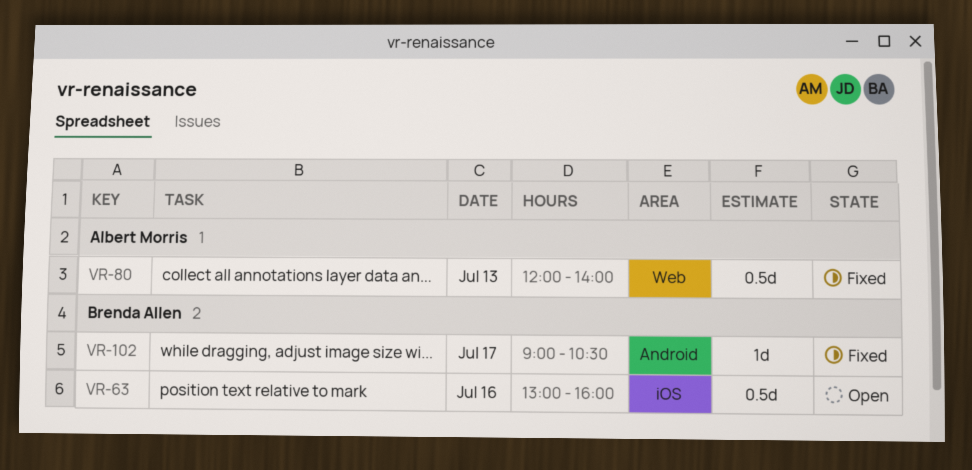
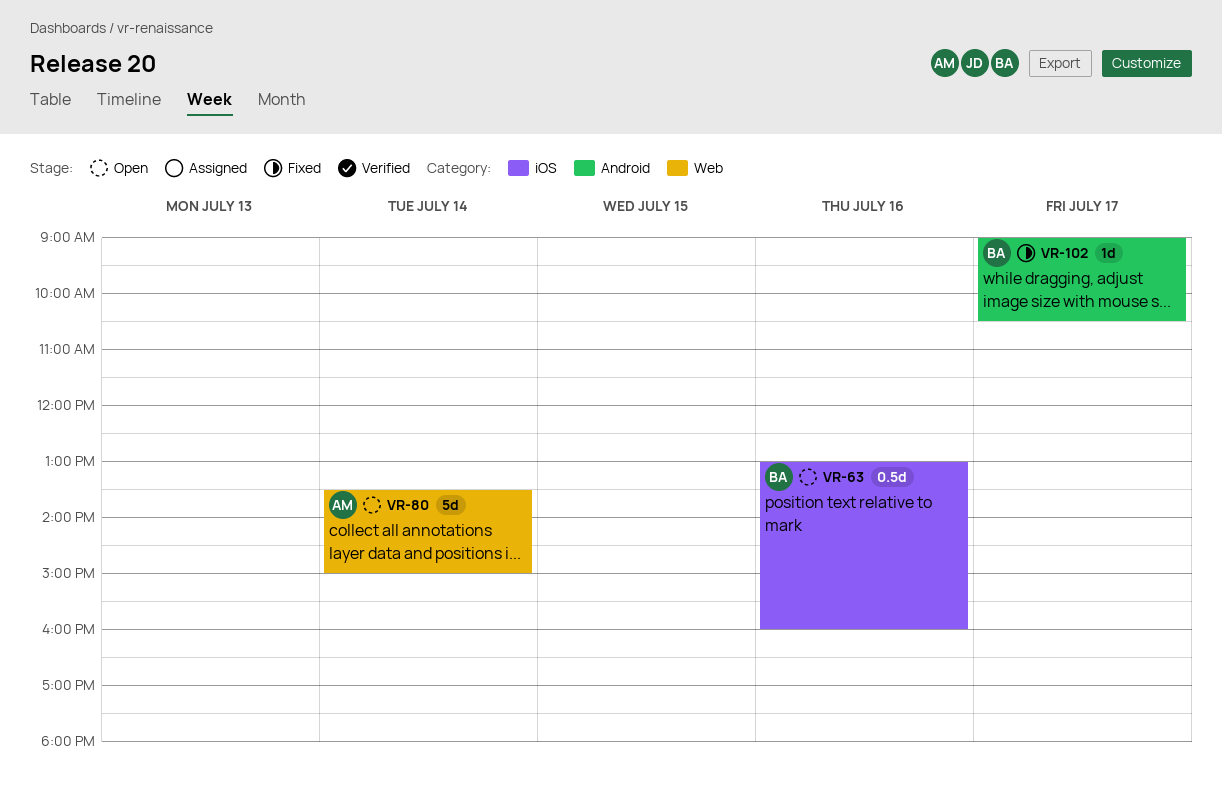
VR-80, status: Fixed -> Open
VR-80, estimate: 0.5d -> 5d
VR-80, day: Jul 13 -> Jul 14
VR-80, begins: 12:00 -> 13:30
VR-80, ends: 14:00 -> 15:00

